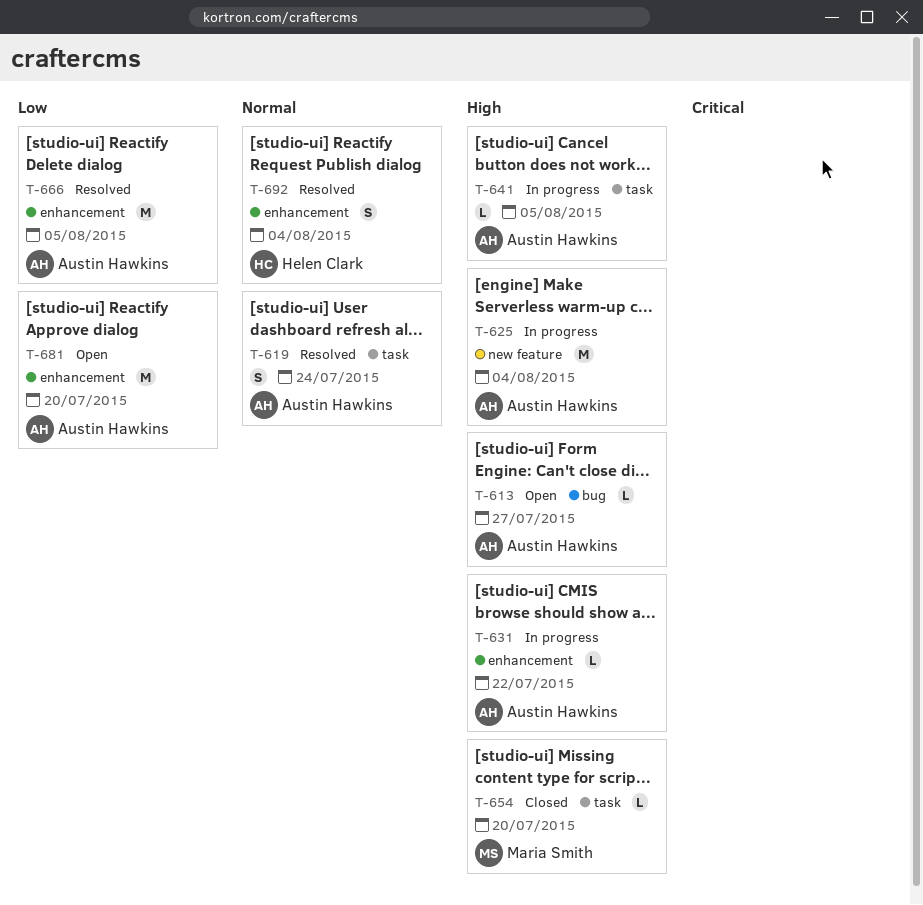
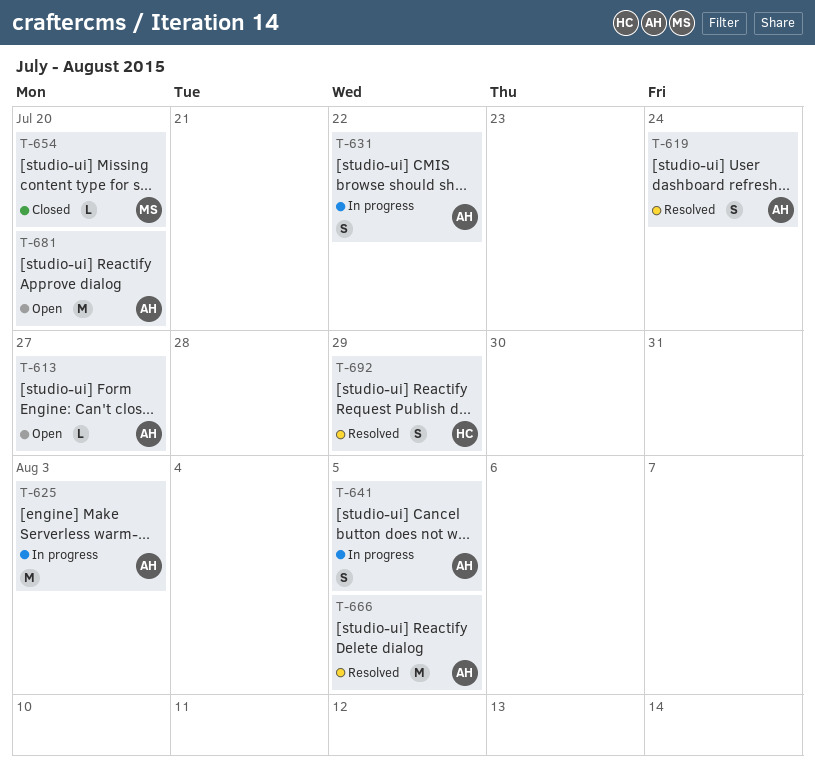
T-625, due: Aug 4 -> Aug 3
T-631, estimate: L -> S
T-641, estimate: L -> S
T-692, due: Aug 4 -> Jul 29

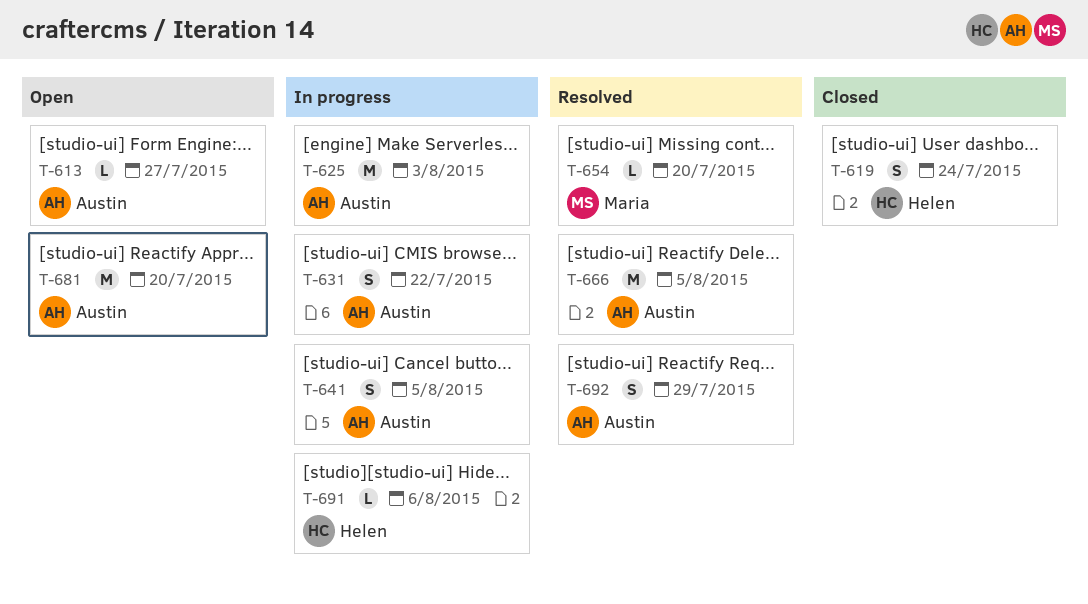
T-619, status: Resolved -> Closed
T-619, owner: Austin -> Helen
T-654, status: Closed -> Resolved
T-691: none -> present
T-692, owner: Helen -> Austin

